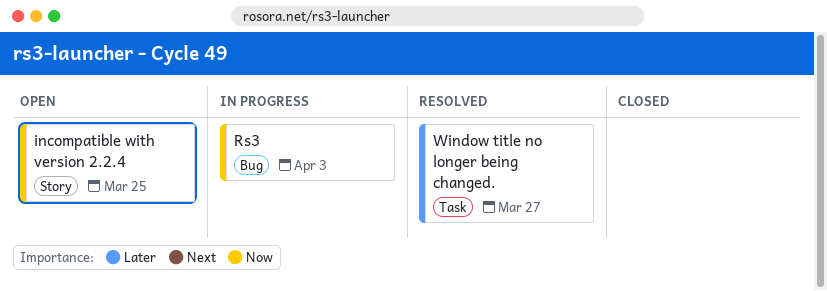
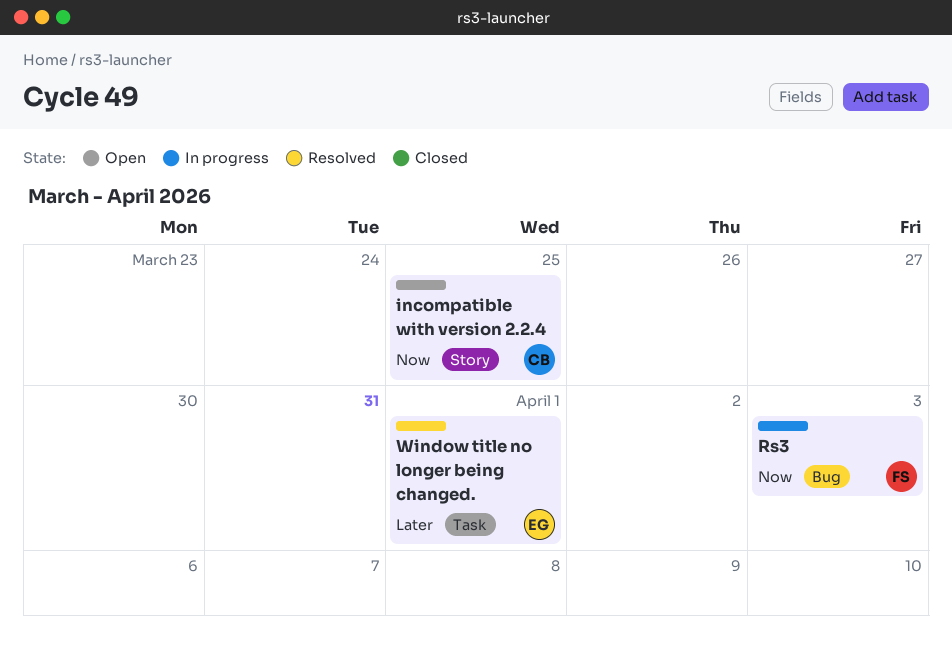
Window title no longer being changed., due: Mar 27 -> Apr 1

